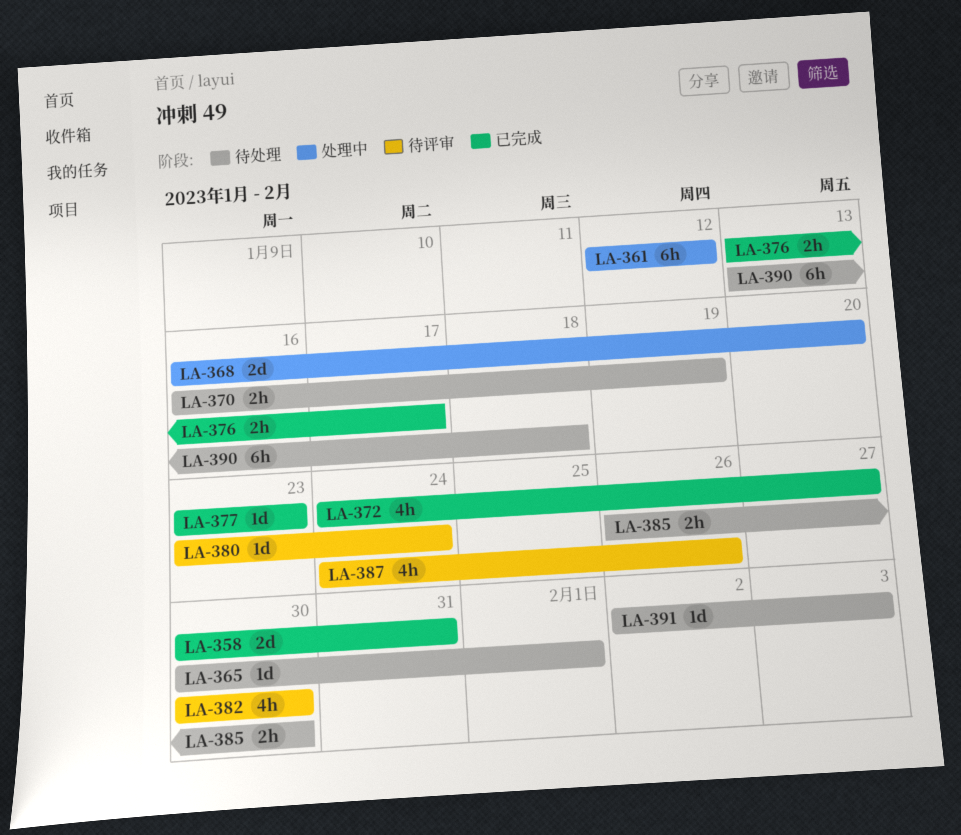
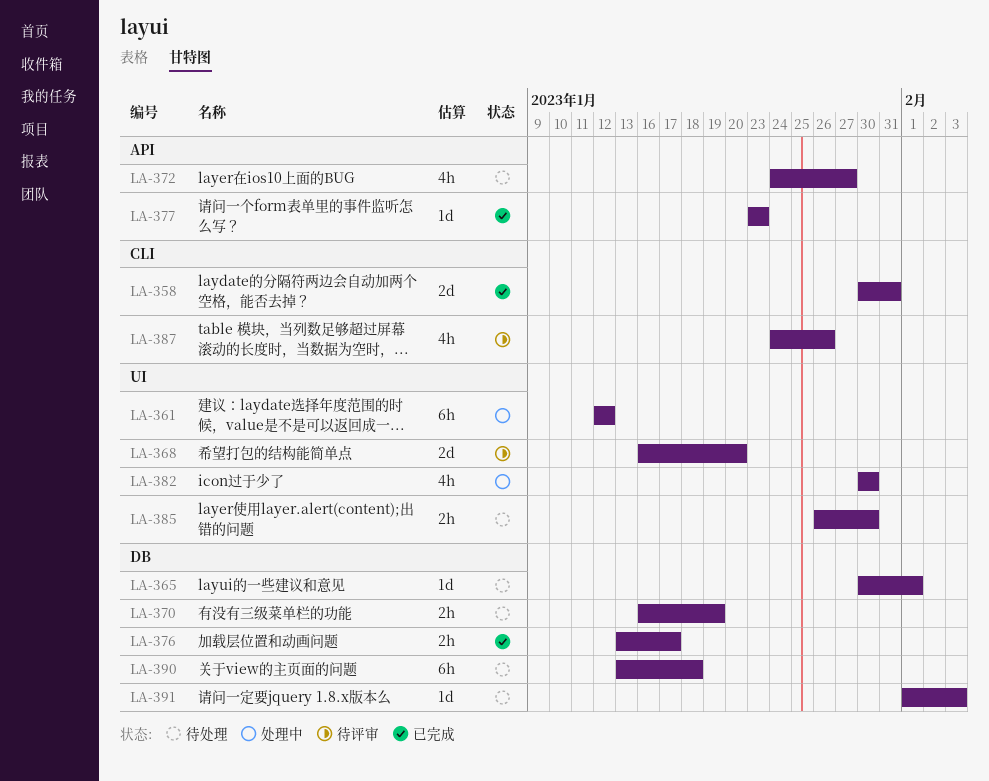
LA-368, status: 处理中 -> 待评审
LA-372, status: 已完成 -> 待处理
LA-380: present -> none
LA-382, status: 待评审 -> 处理中
LA-391, start: Feb 2 -> Feb 1

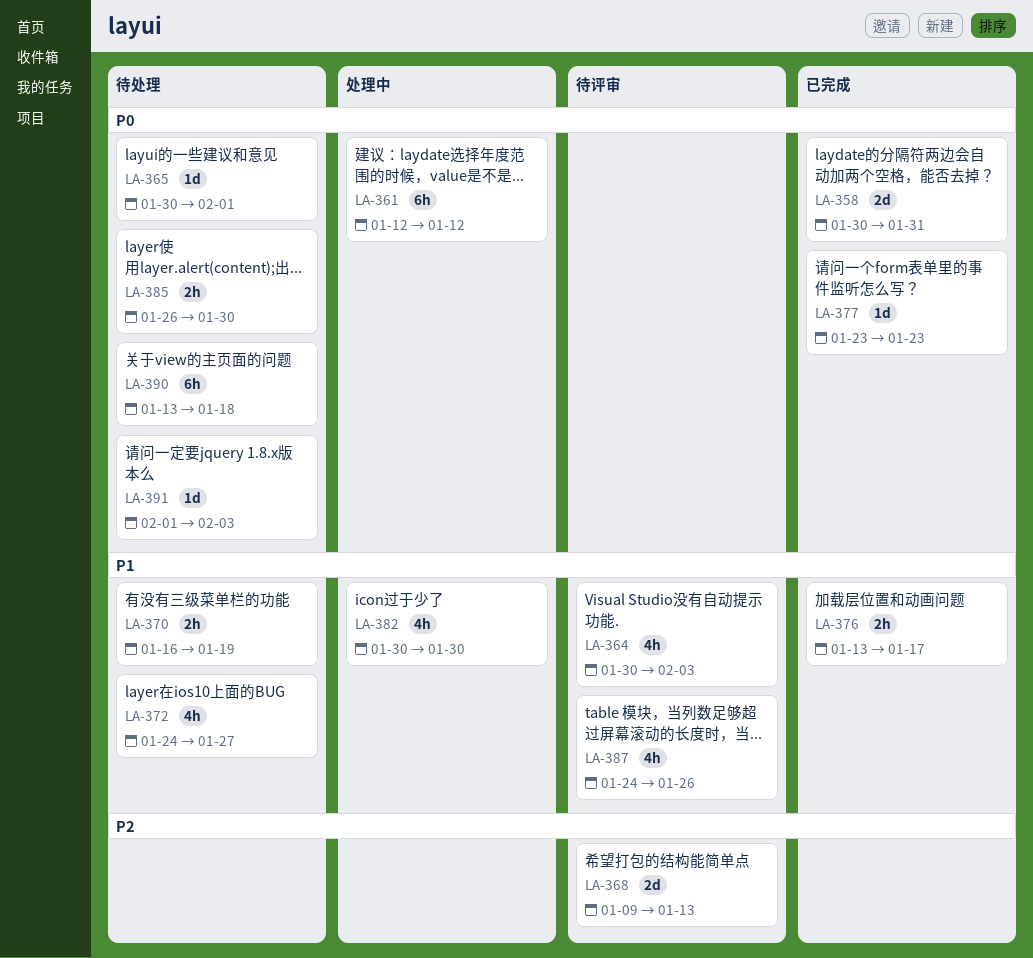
LA-364: none -> present
LA-368, start: Jan 16 -> Jan 9
LA-368, due: Jan 20 -> Jan 13

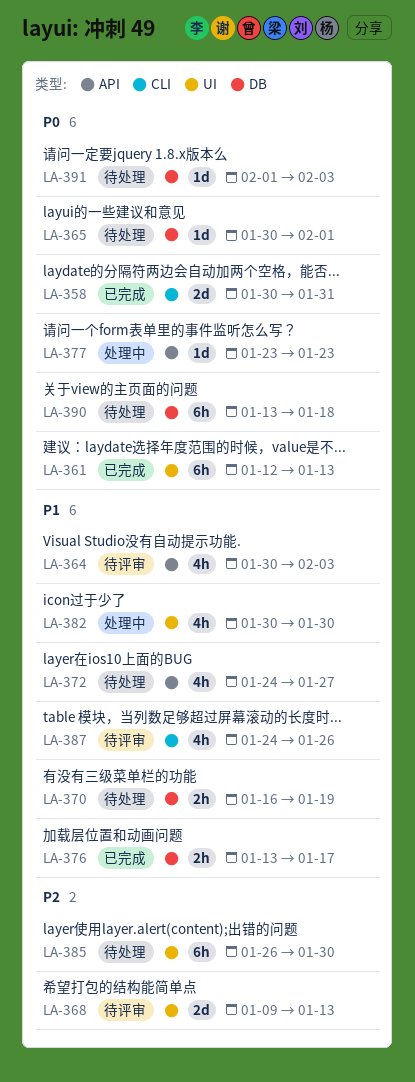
LA-361, status: 处理中 -> 已完成
LA-361, due: Jan 12 -> Jan 13
LA-377, status: 已完成 -> 处理中
LA-385, priority: P0 -> P2
LA-385, estimate: 2h -> 6h

